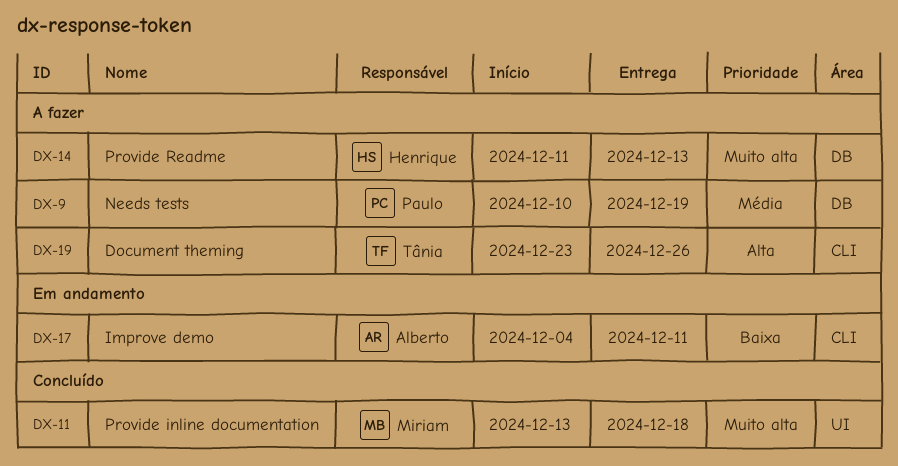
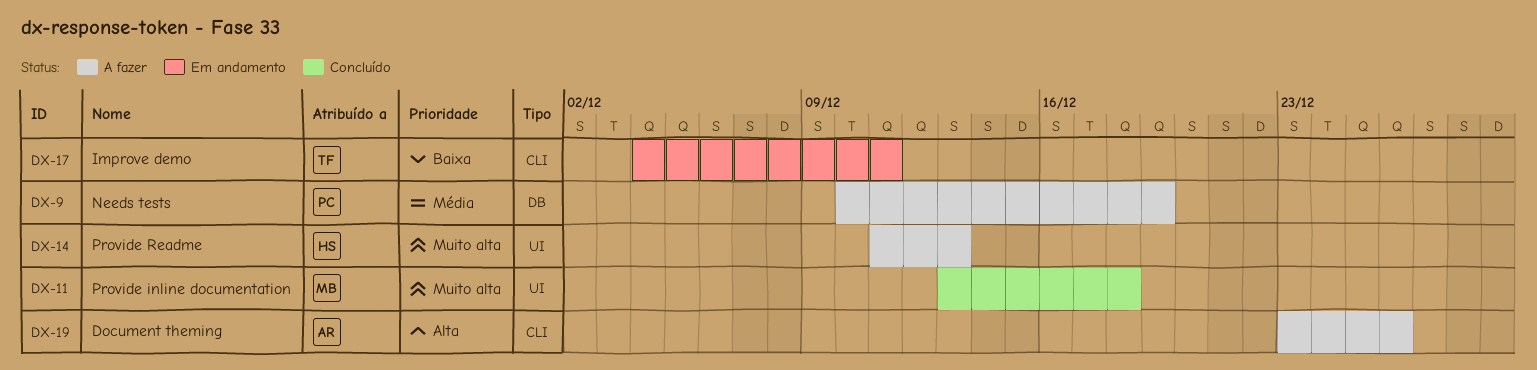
DX-14, label: DB -> UI
DX-17, owner: Alberto -> Tânia
DX-19, owner: Tânia -> Alberto

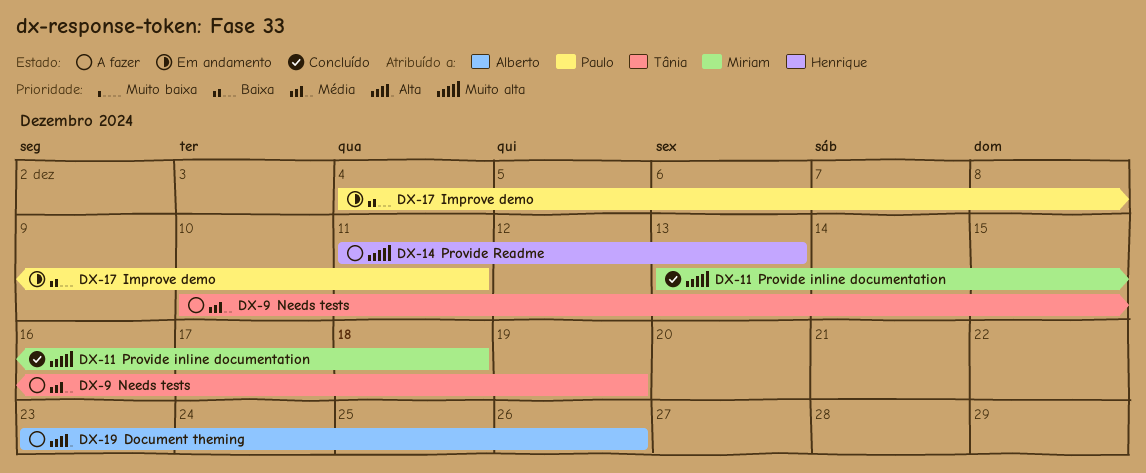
DX-9, owner: Paulo -> Tânia
DX-17, owner: Tânia -> Paulo

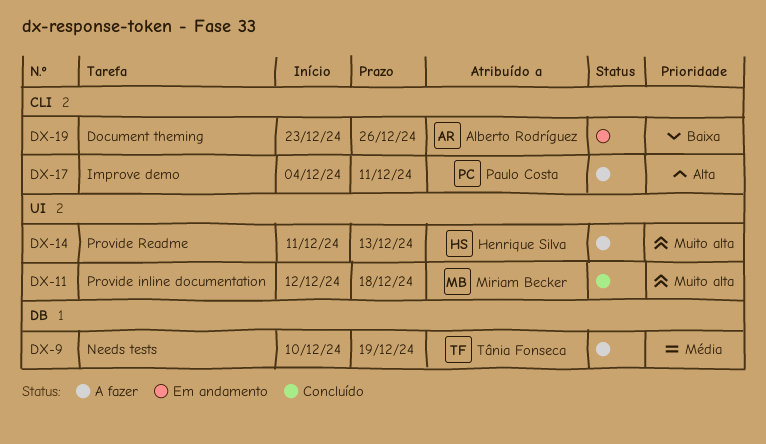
DX-11, start: Dec 13 -> Dec 12
DX-17, status: Em andamento -> A fazer
DX-17, priority: Baixa -> Alta
DX-19, status: A fazer -> Em andamento
DX-19, priority: Alta -> Baixa

